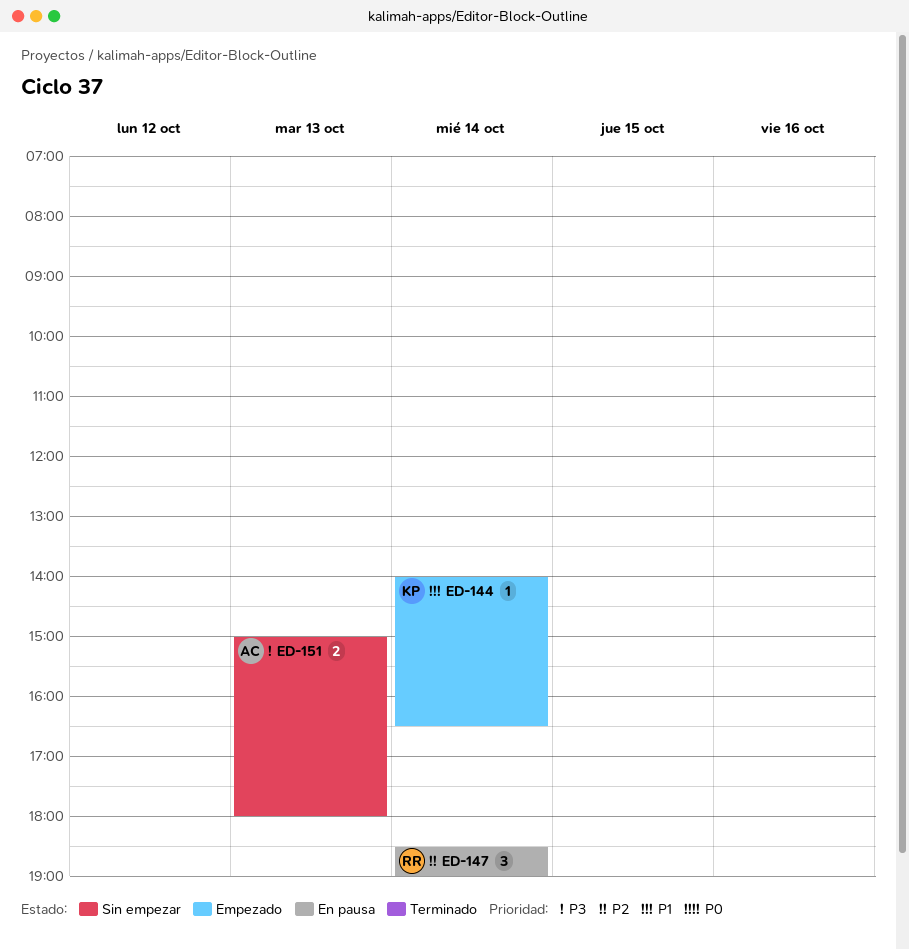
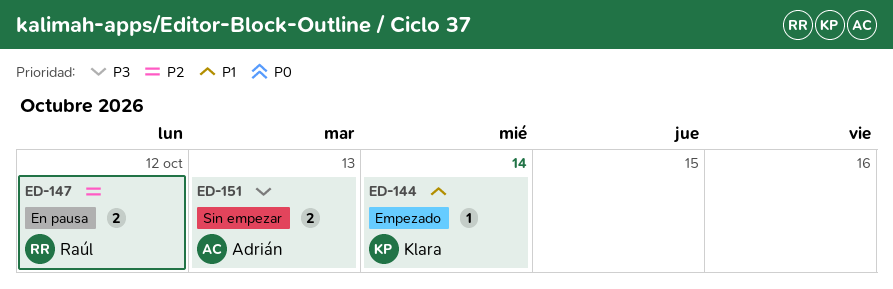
ED-147, estimate: 3 -> 2
ED-147, day: Oct 14 -> Oct 12

